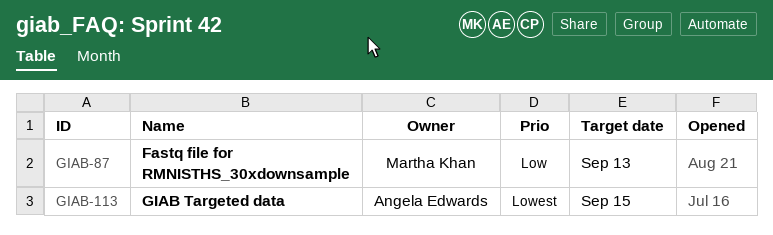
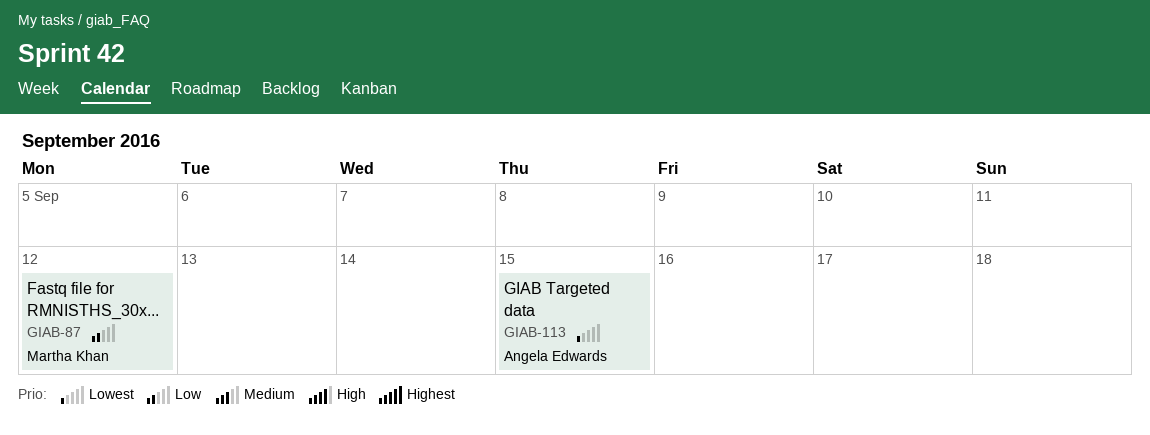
GIAB-87, due: Sep 13 -> Sep 12

